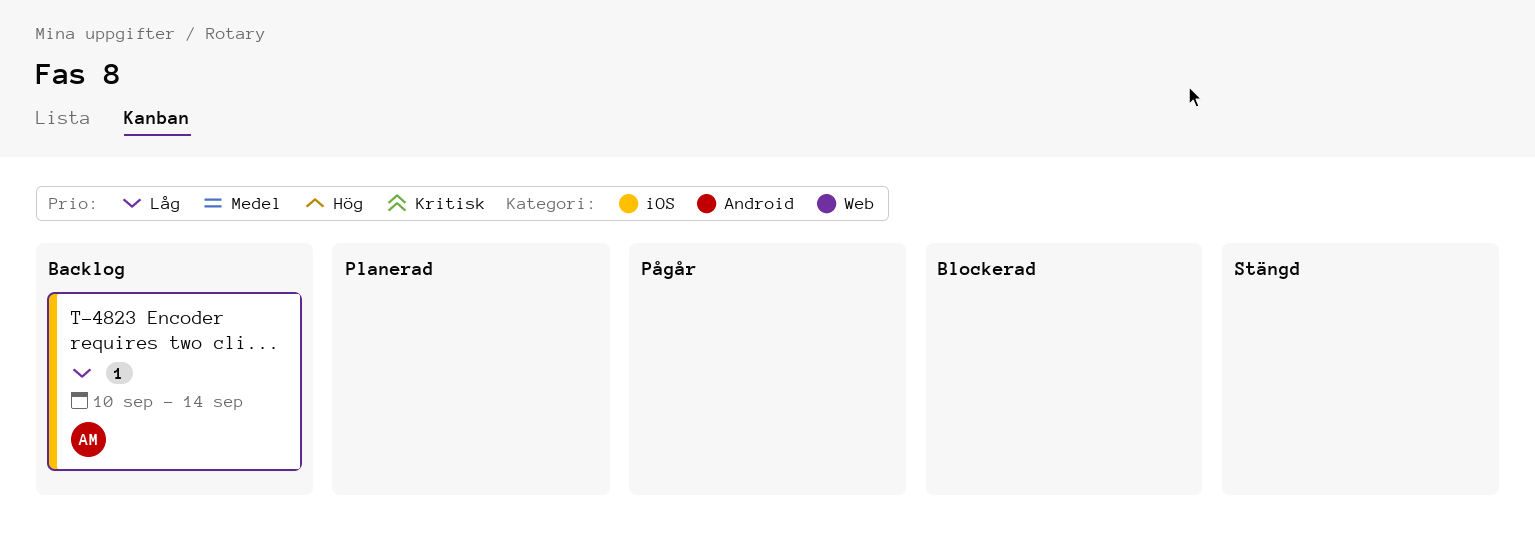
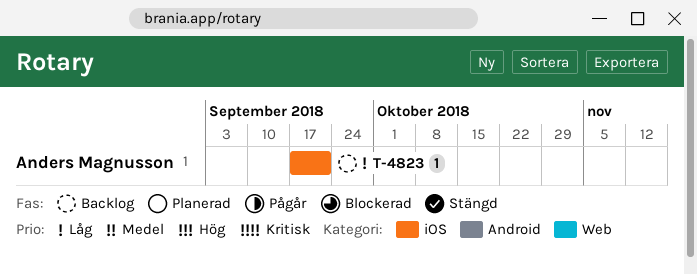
T-4823, start: Sep 10 -> Sep 17
T-4823, due: Sep 14 -> Sep 21

